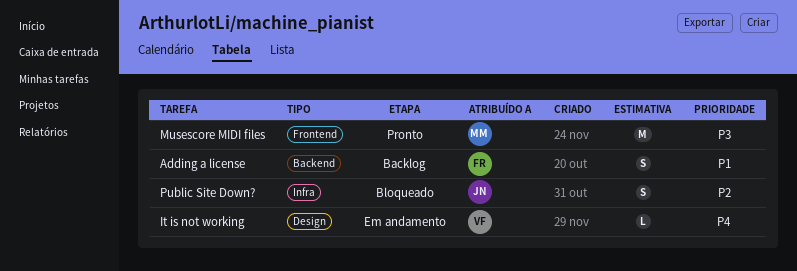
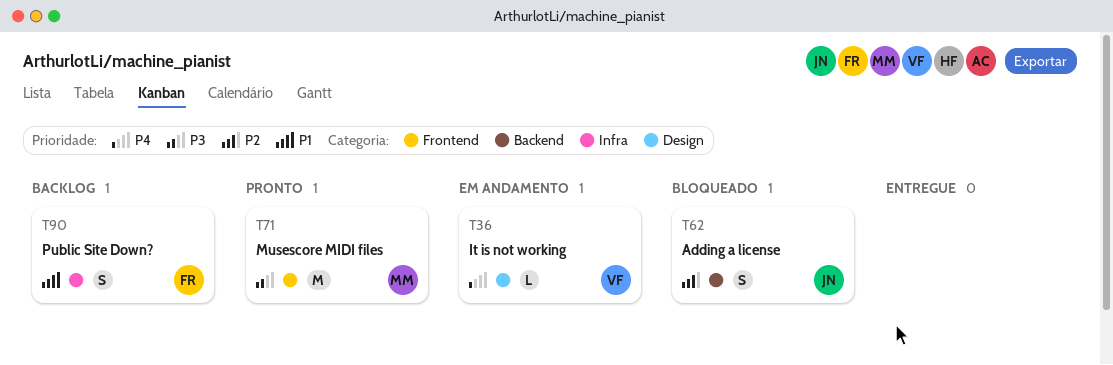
Adding a license, status: Backlog -> Bloqueado
Adding a license, owner: FR -> JN
Adding a license, priority: P1 -> P2
Public Site Down?, status: Bloqueado -> Backlog
Public Site Down?, owner: JN -> FR
Public Site Down?, priority: P2 -> P1

